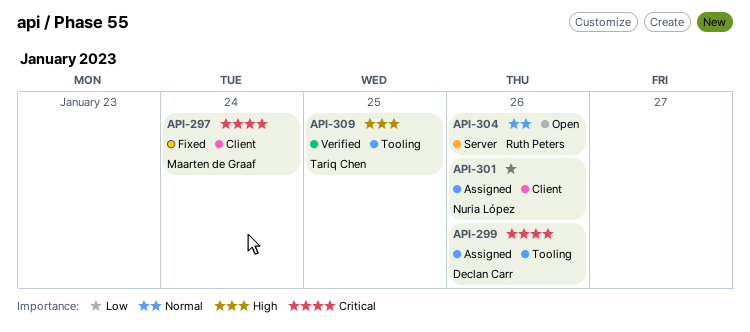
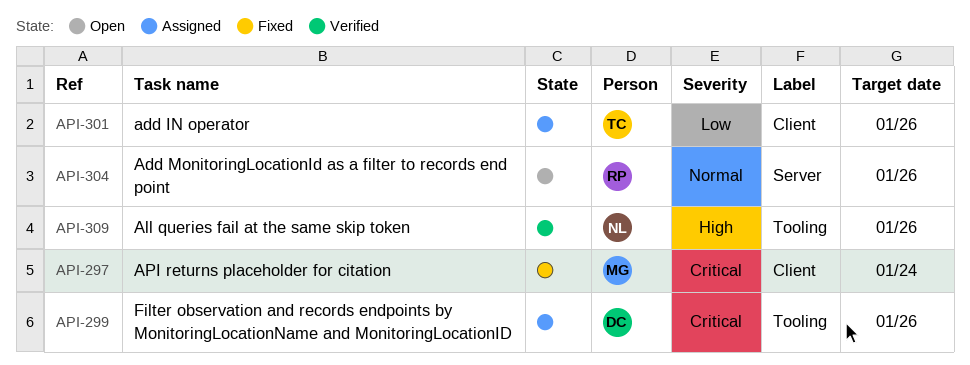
API-301, owner: Nuria López -> Tariq Chen
API-309, owner: Tariq Chen -> Nuria López
API-309, due: Jan 25 -> Jan 26

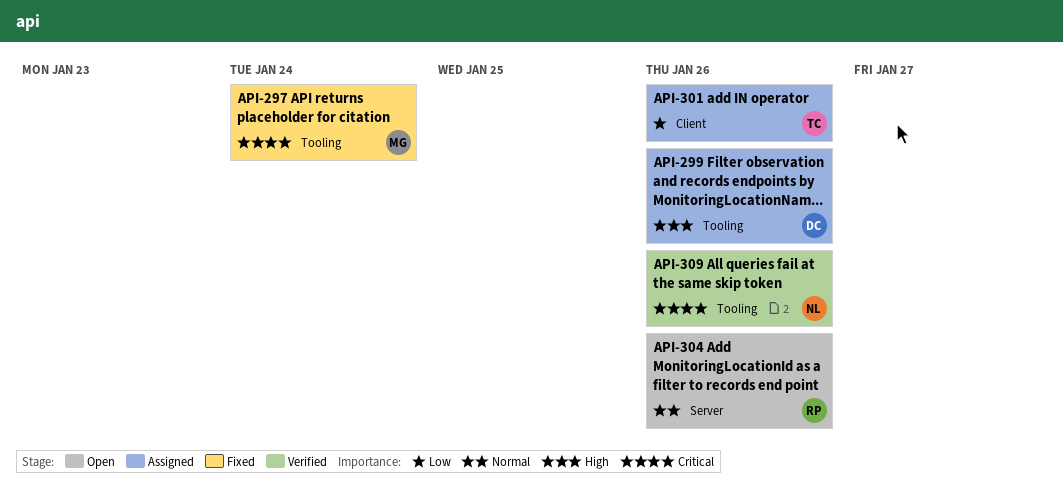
API-297, label: Client -> Tooling
API-299, priority: Critical -> High
API-309, priority: High -> Critical

